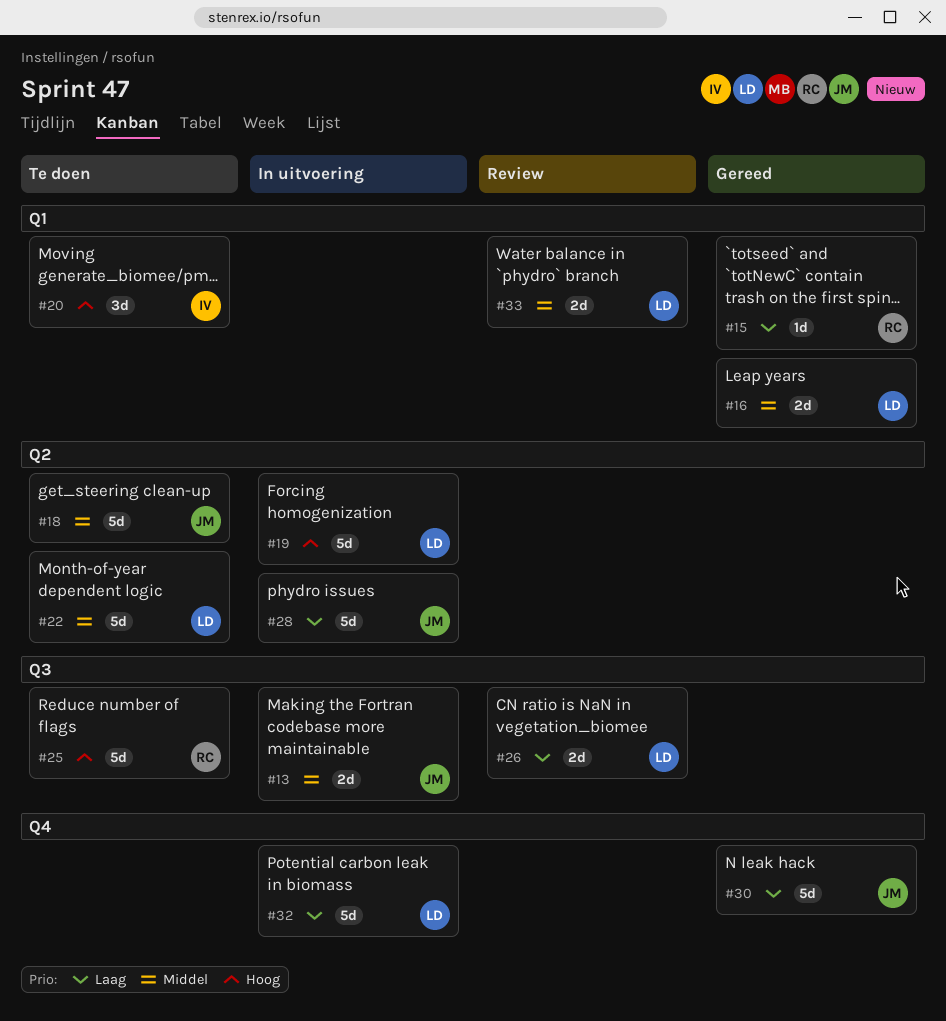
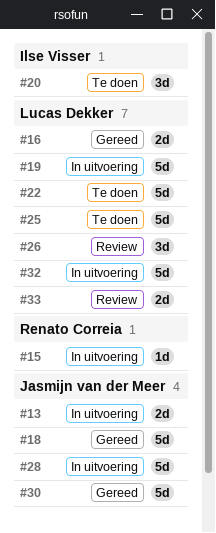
#15, status: Gereed -> In uitvoering
#18, status: Te doen -> Gereed
#25, owner: Renato Correia -> Lucas Dekker
#26, estimate: 2d -> 3d

